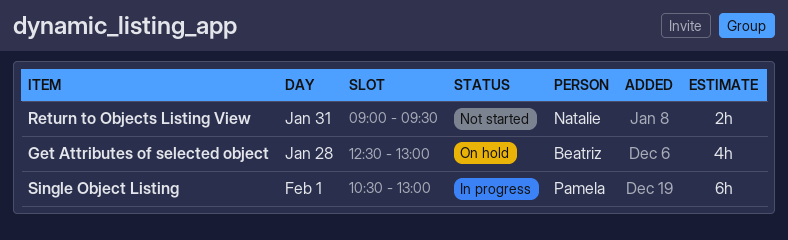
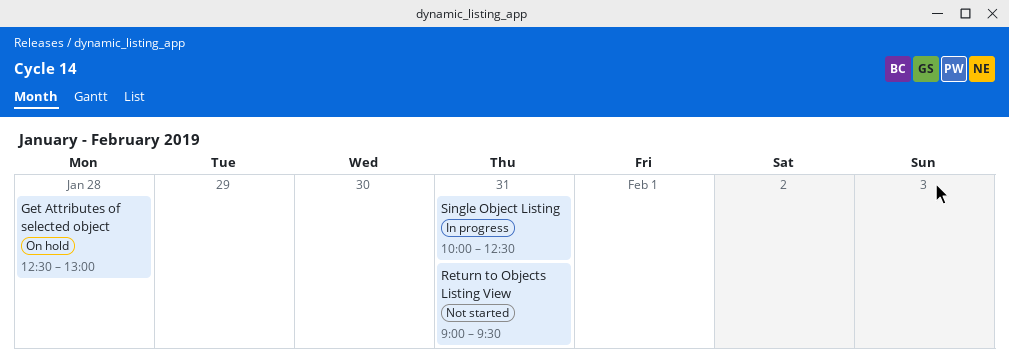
Single Object Listing, day: Feb 1 -> Jan 31
Single Object Listing, begins: 10:30 -> 10:00
Single Object Listing, ends: 13:00 -> 12:30

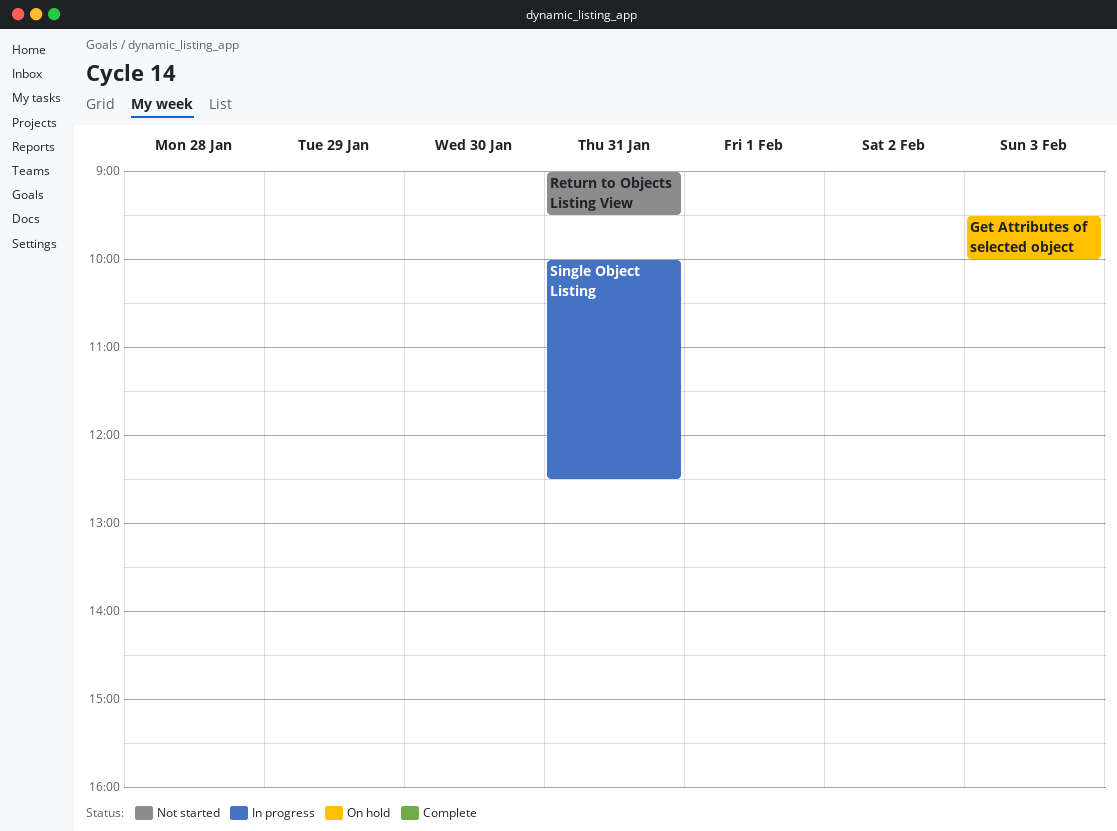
Get Attributes of selected object, day: Jan 28 -> Feb 3
Get Attributes of selected object, begins: 12:30 -> 09:30
Get Attributes of selected object, ends: 13:00 -> 10:00

